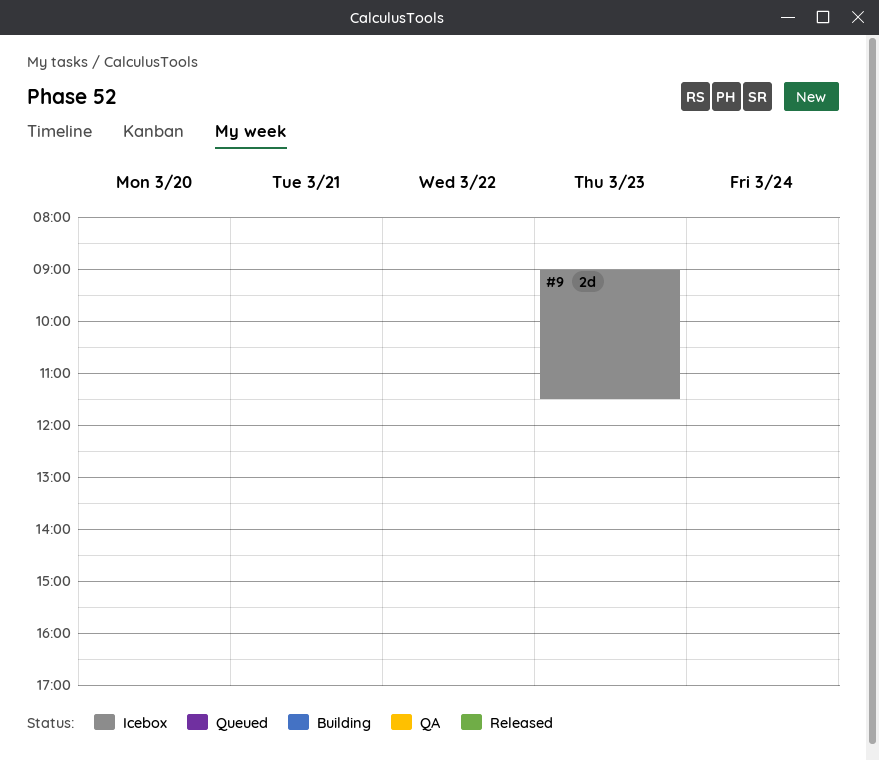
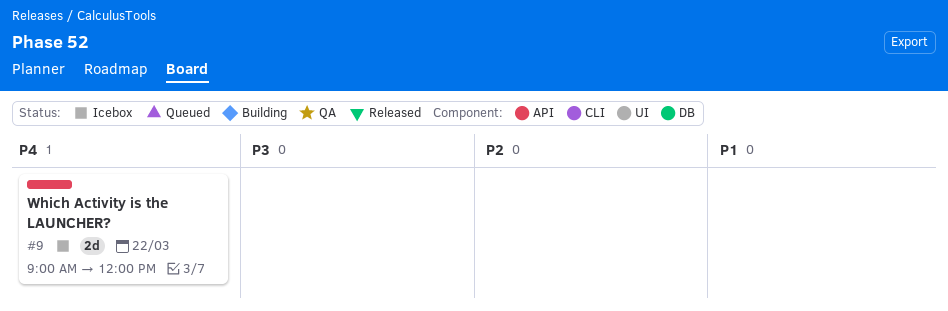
#9, day: Mar 23 -> Mar 22
#9, ends: 11:30 -> 12:00

